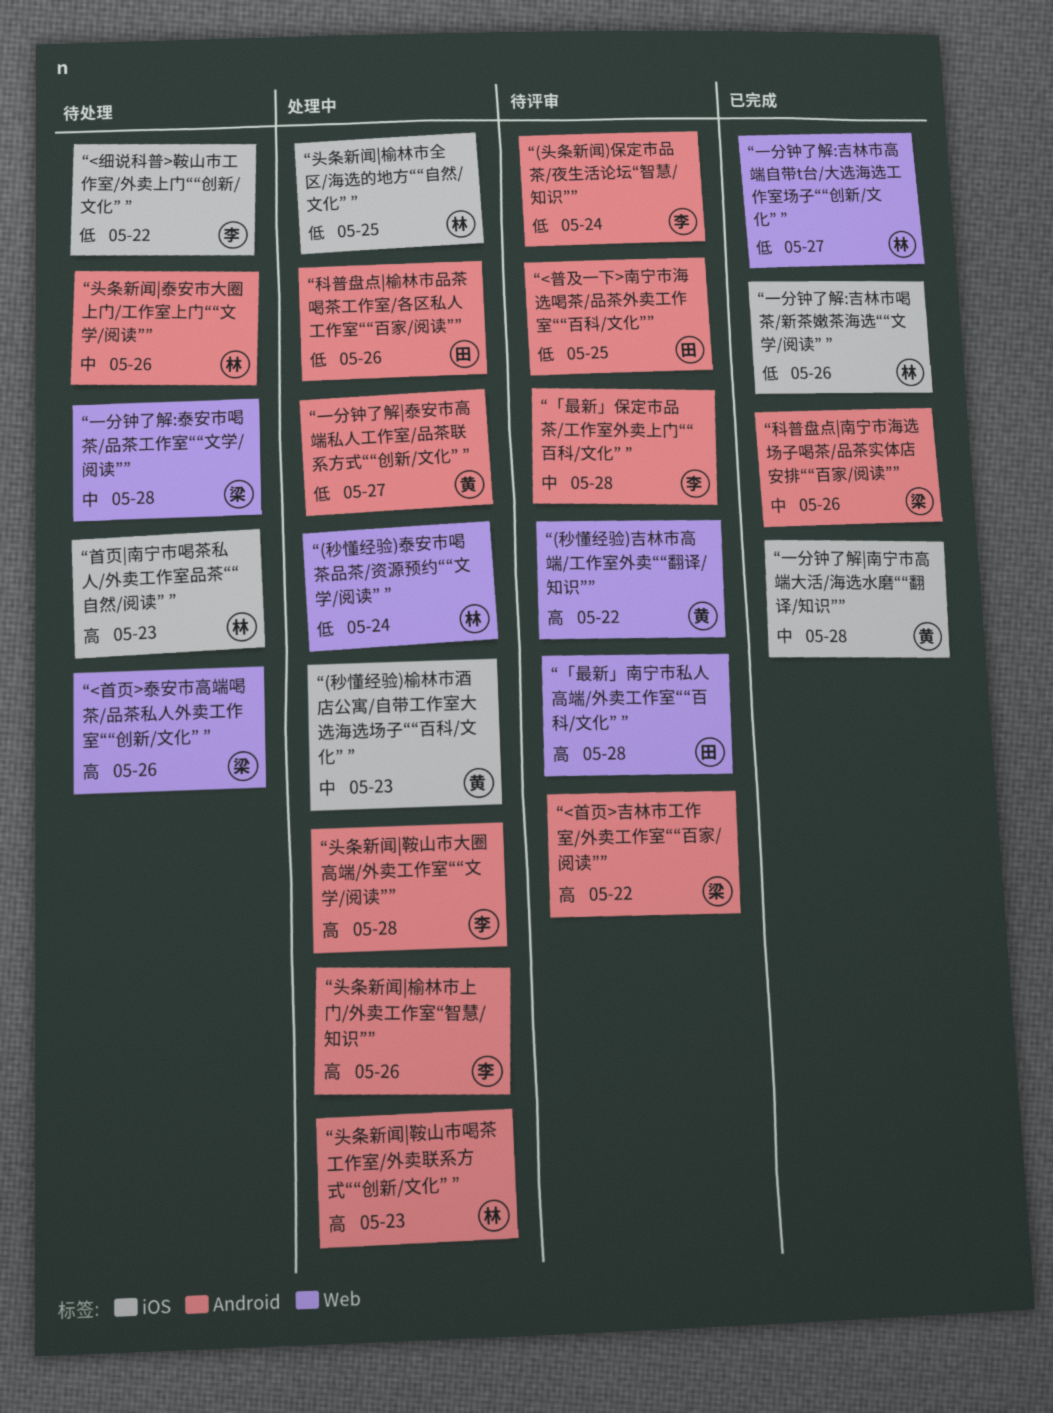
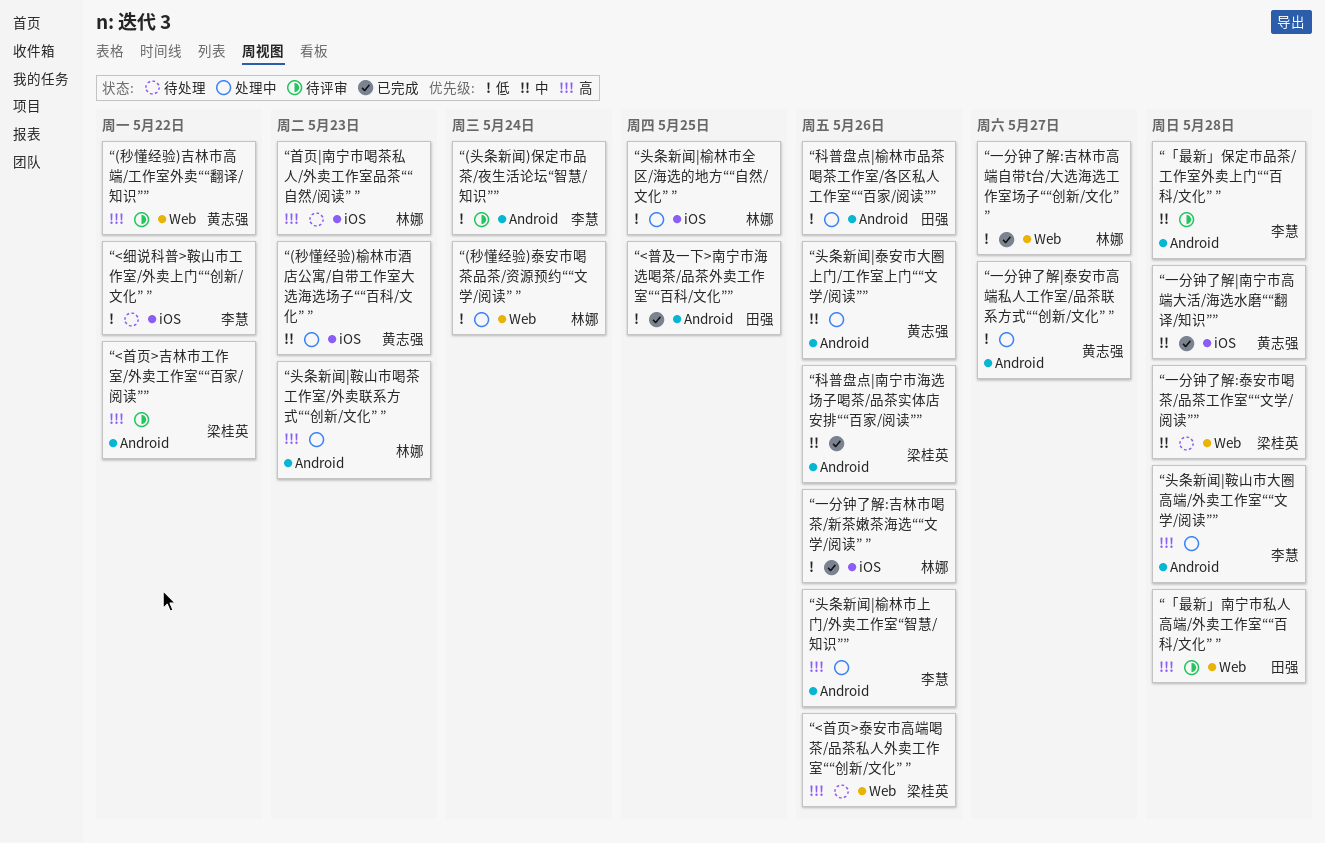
“<普及一下>南宁市海选喝茶/品茶外卖工作室““百科/文化””, status: 待评审 -> 已完成
“头条新闻|泰安市大圈上门/工作室上门““文学/阅读””, status: 待处理 -> 处理中
“头条新闻|泰安市大圈上门/工作室上门““文学/阅读””, owner: 林娜 -> 黄志强

